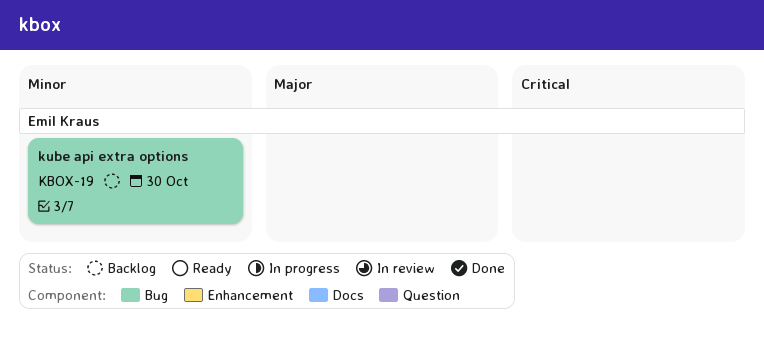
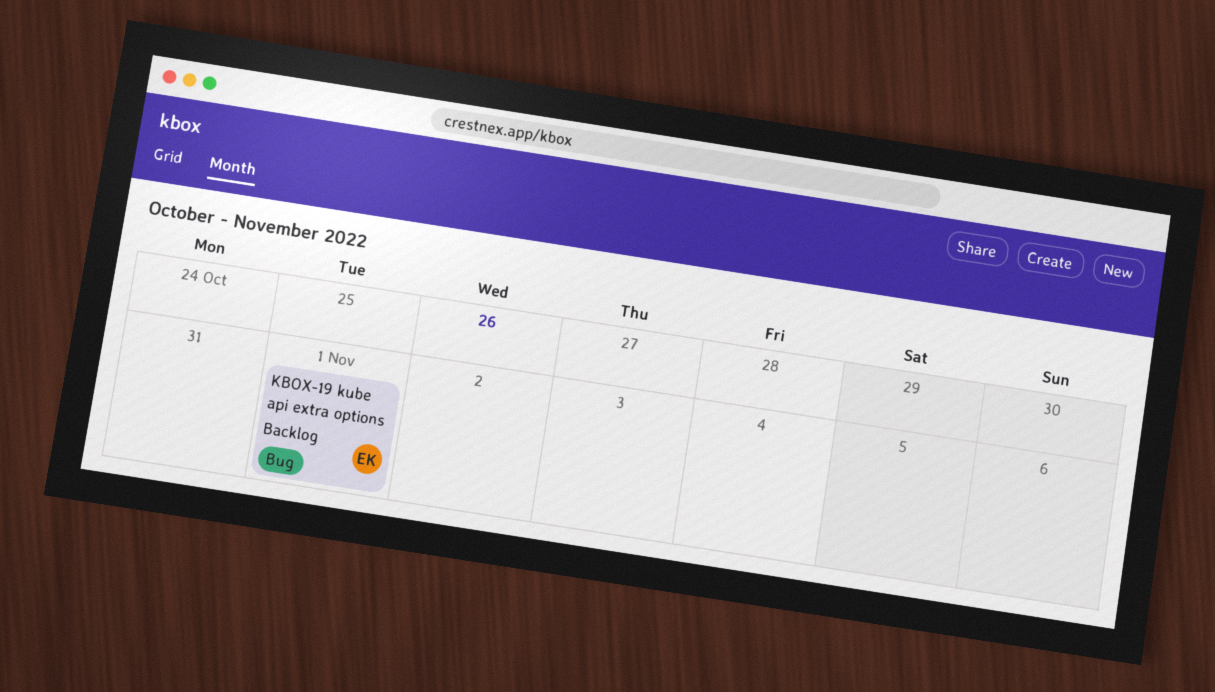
KBOX-19, due: Oct 30 -> Nov 1

